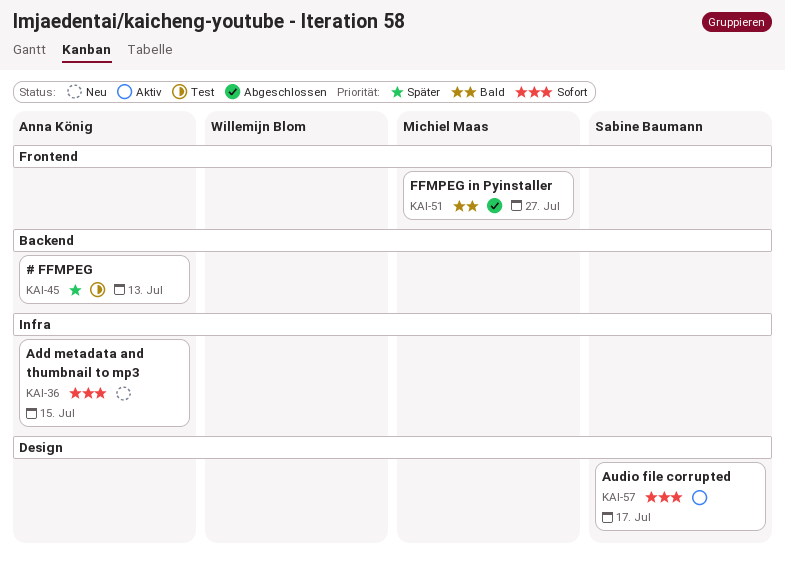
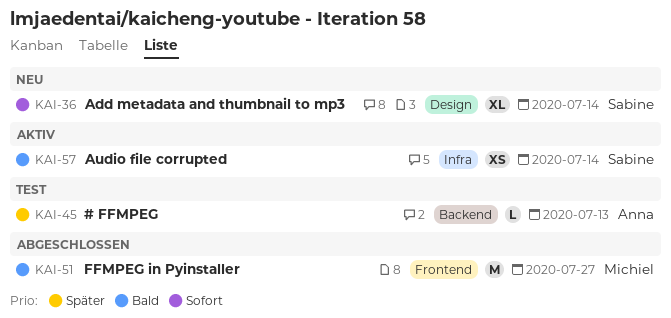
KAI-36, owner: Anna König -> Sabine Baumann
KAI-36, label: Infra -> Design
KAI-36, due: Jul 15 -> Jul 14
KAI-57, priority: Sofort -> Bald
KAI-57, label: Design -> Infra
KAI-57, due: Jul 17 -> Jul 14

